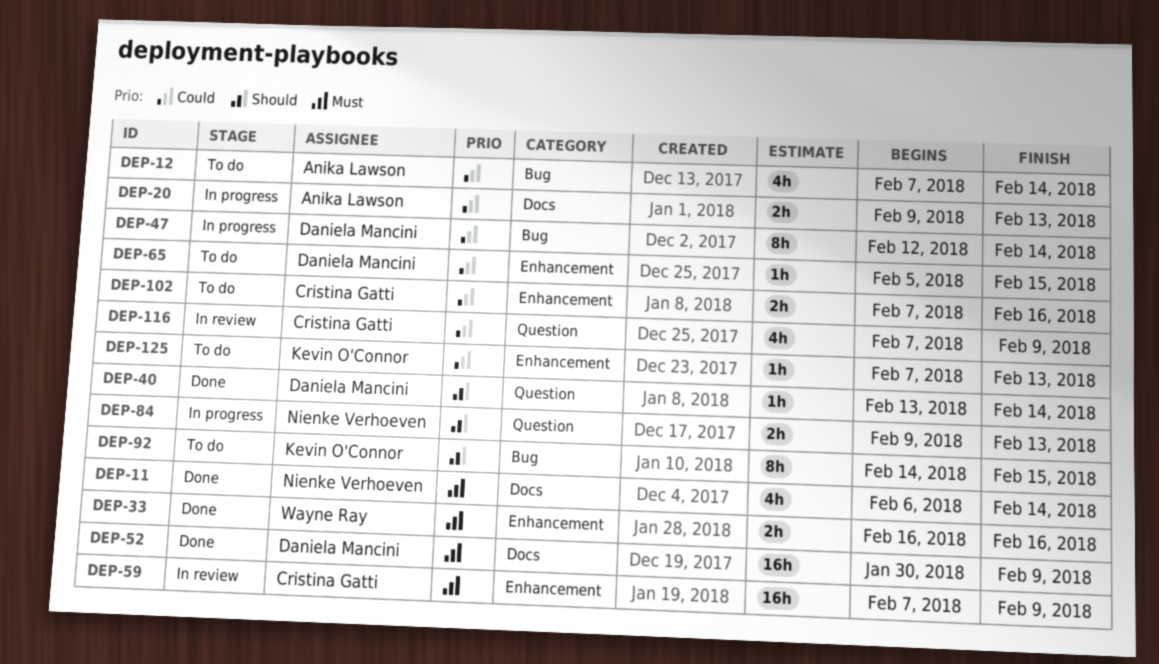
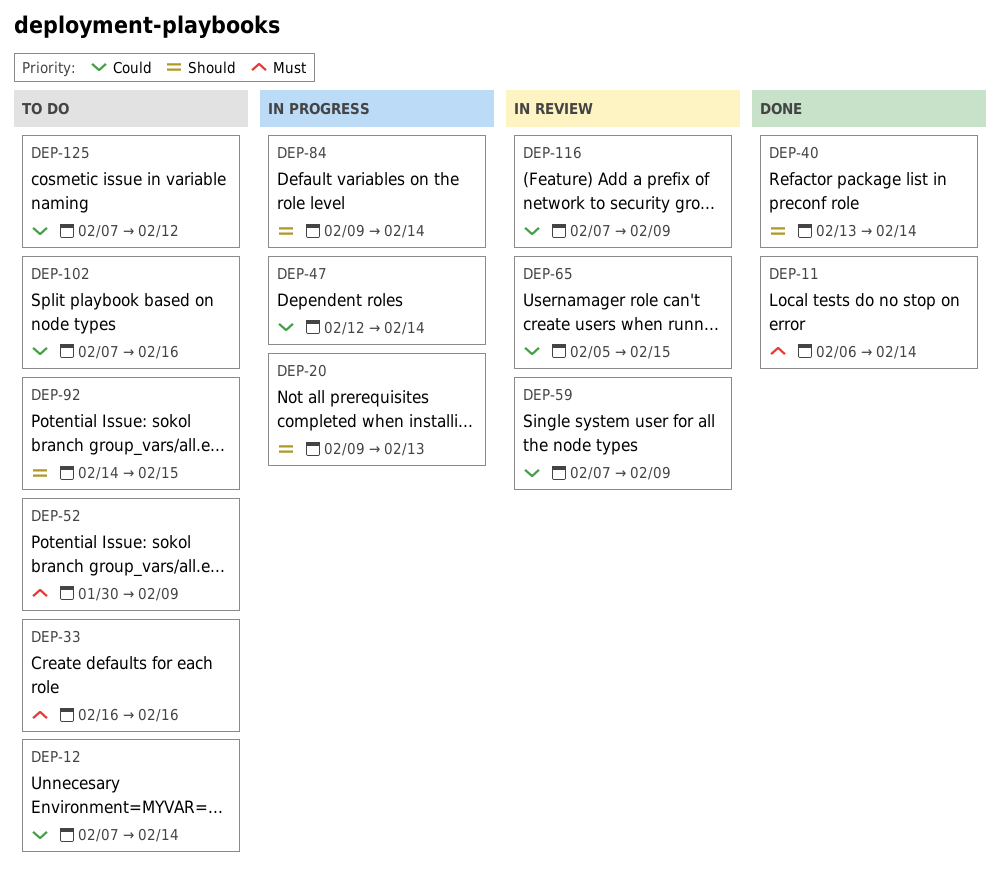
DEP-20, priority: Could -> Should
DEP-33, status: Done -> To do
DEP-52, status: Done -> To do
DEP-59, priority: Must -> Could
DEP-65, status: To do -> In review
DEP-84, due: Feb 13 -> Feb 14
DEP-125, due: Feb 13 -> Feb 12

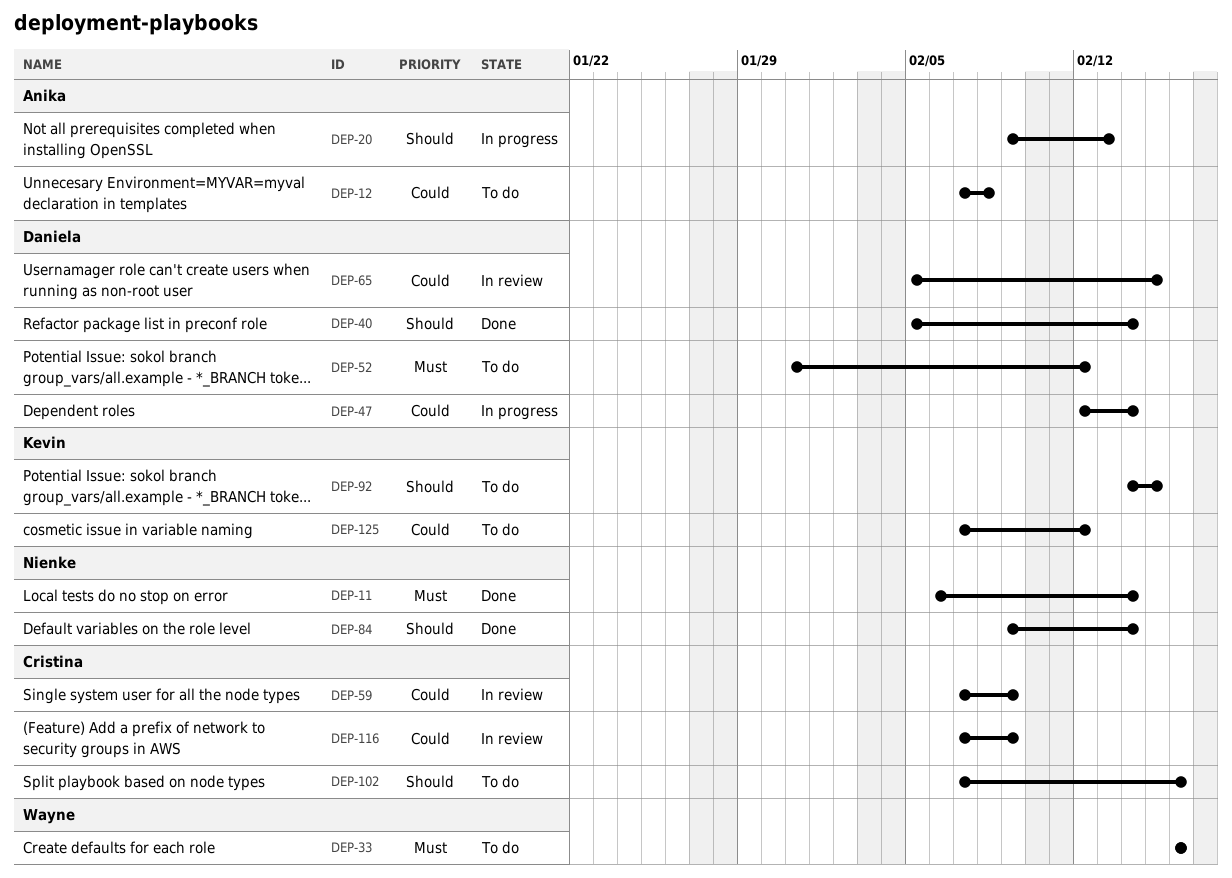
DEP-12, due: Feb 14 -> Feb 8
DEP-40, start: Feb 13 -> Feb 5
DEP-52, start: Jan 30 -> Jan 31
DEP-52, due: Feb 9 -> Feb 12
DEP-84, status: In progress -> Done
DEP-102, priority: Could -> Should

